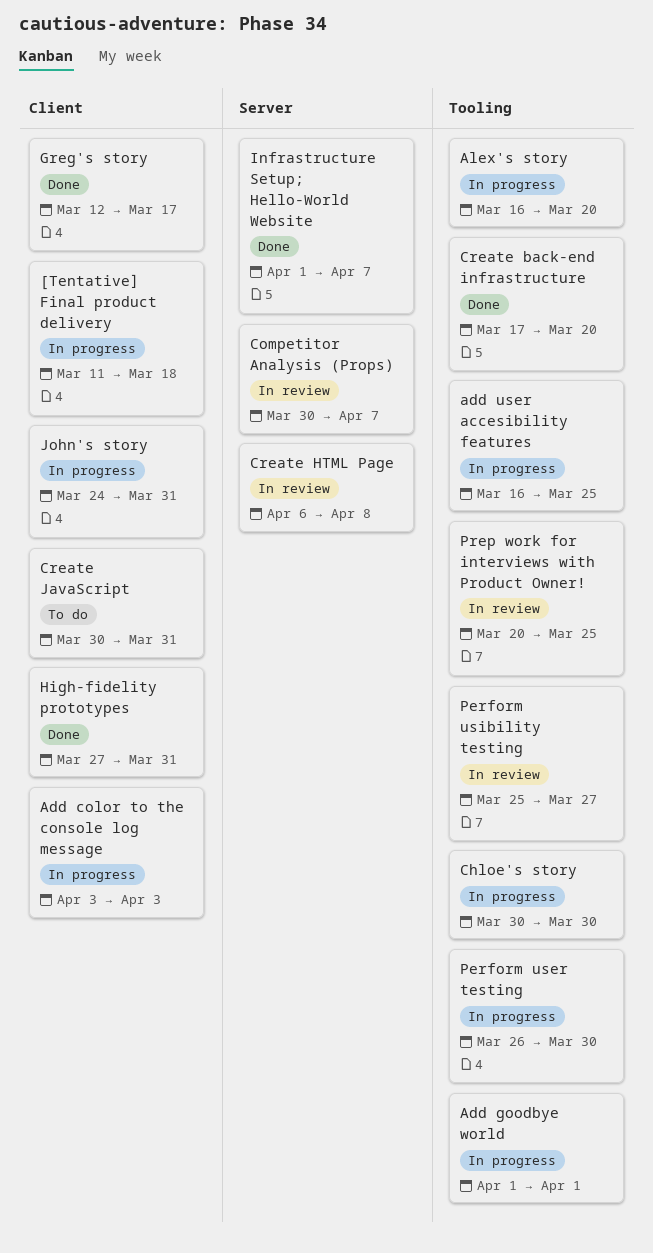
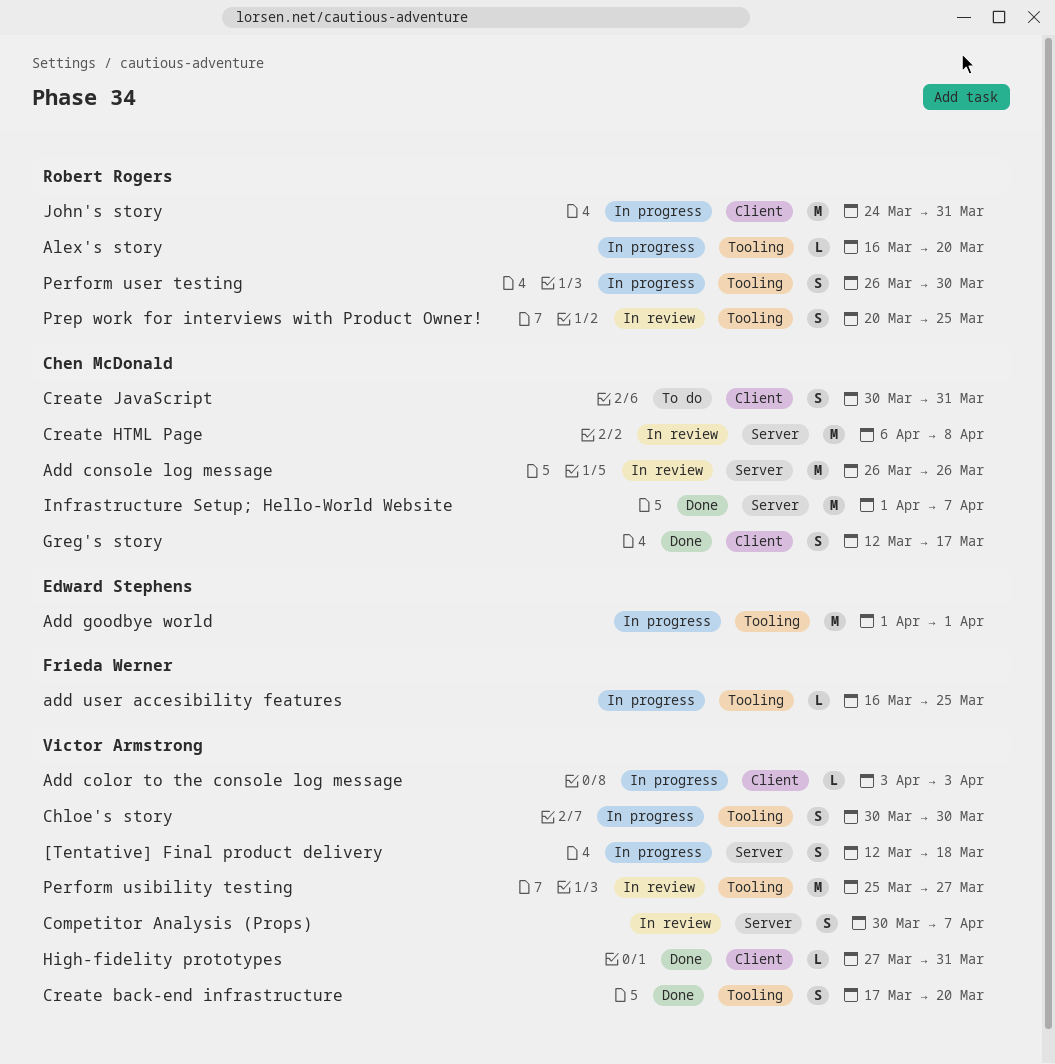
[Tentative] Final product delivery, label: Client -> Server
[Tentative] Final product delivery, start: Mar 11 -> Mar 12
Add console log message: none -> present

